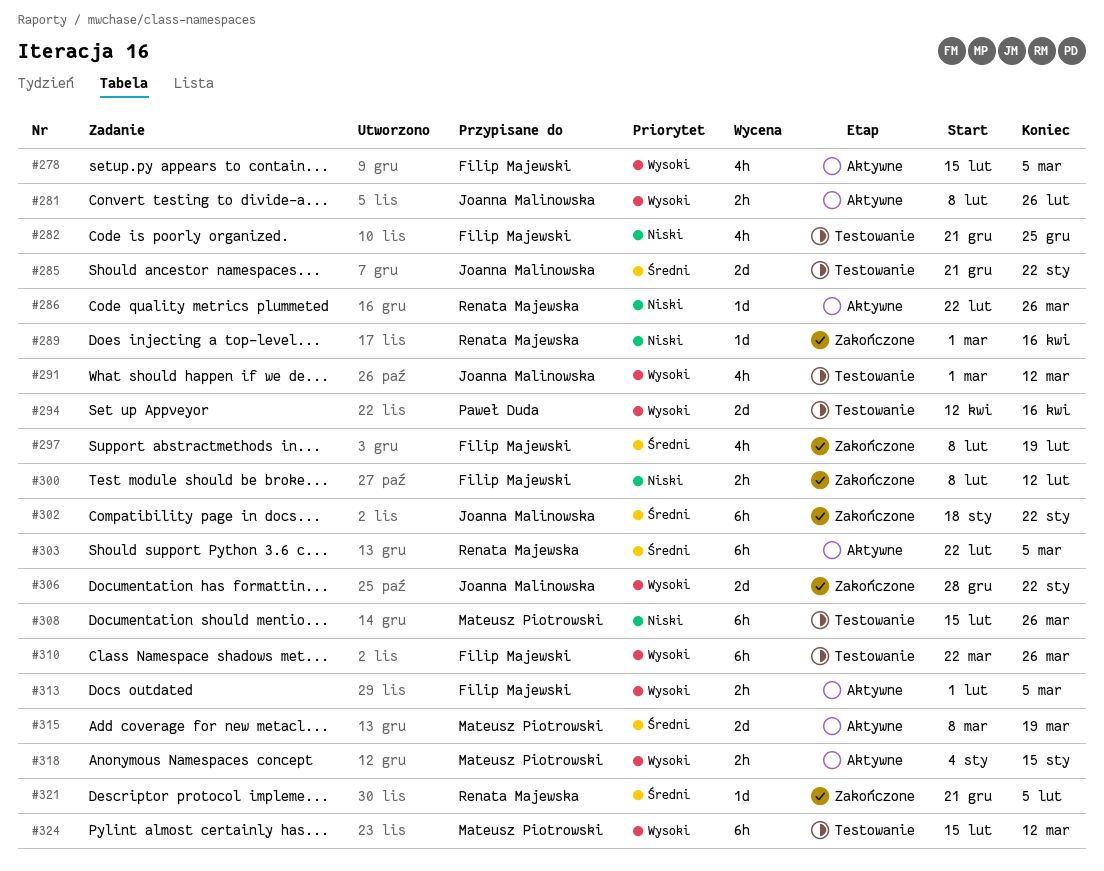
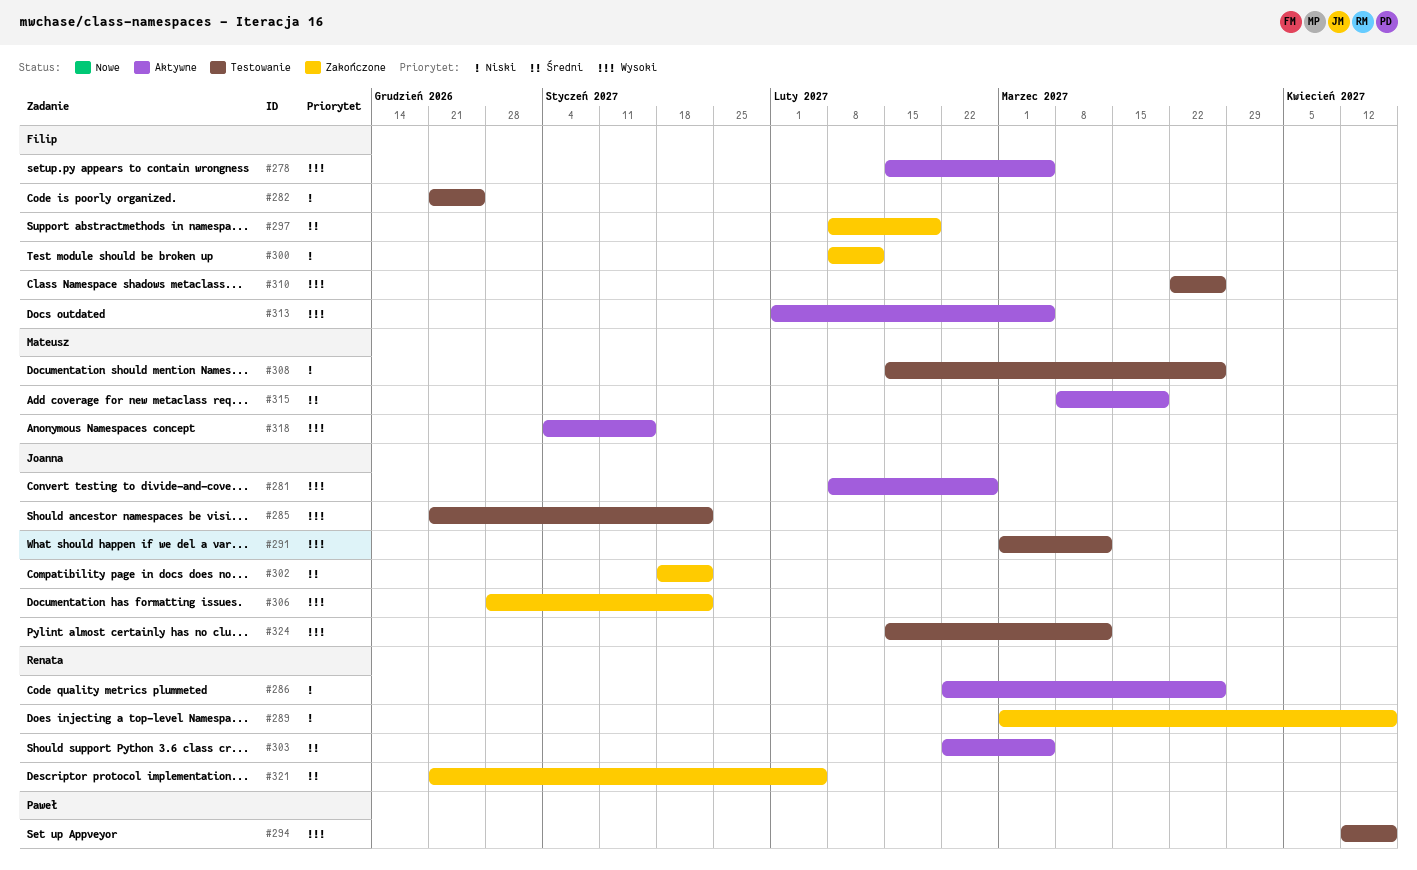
#285, priority: Średni -> Wysoki
#324, owner: Mateusz Piotrowski -> Joanna Malinowska

